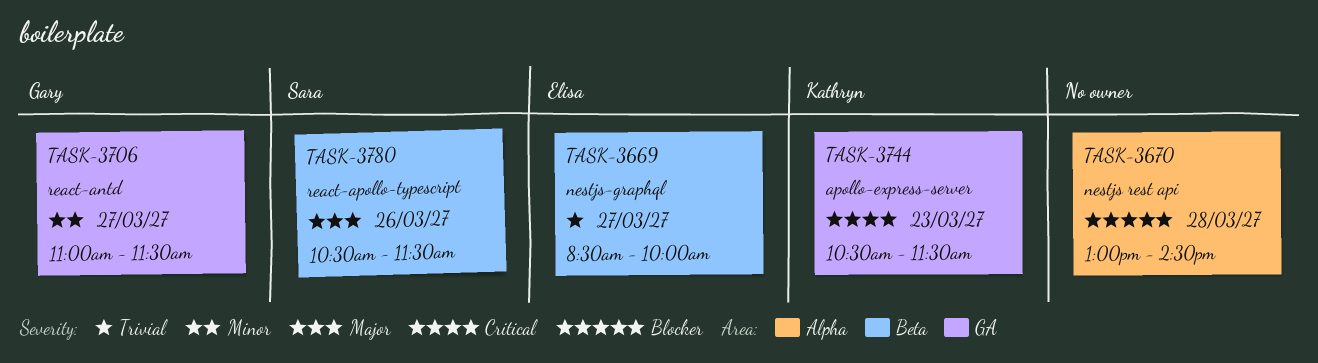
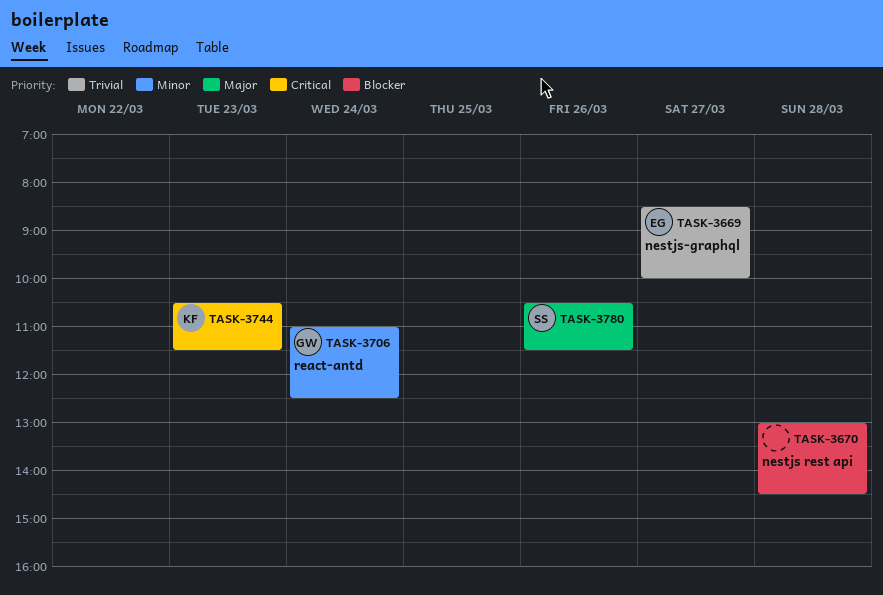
TASK-3706, day: Mar 27 -> Mar 24
TASK-3706, ends: 11:30 -> 12:30

